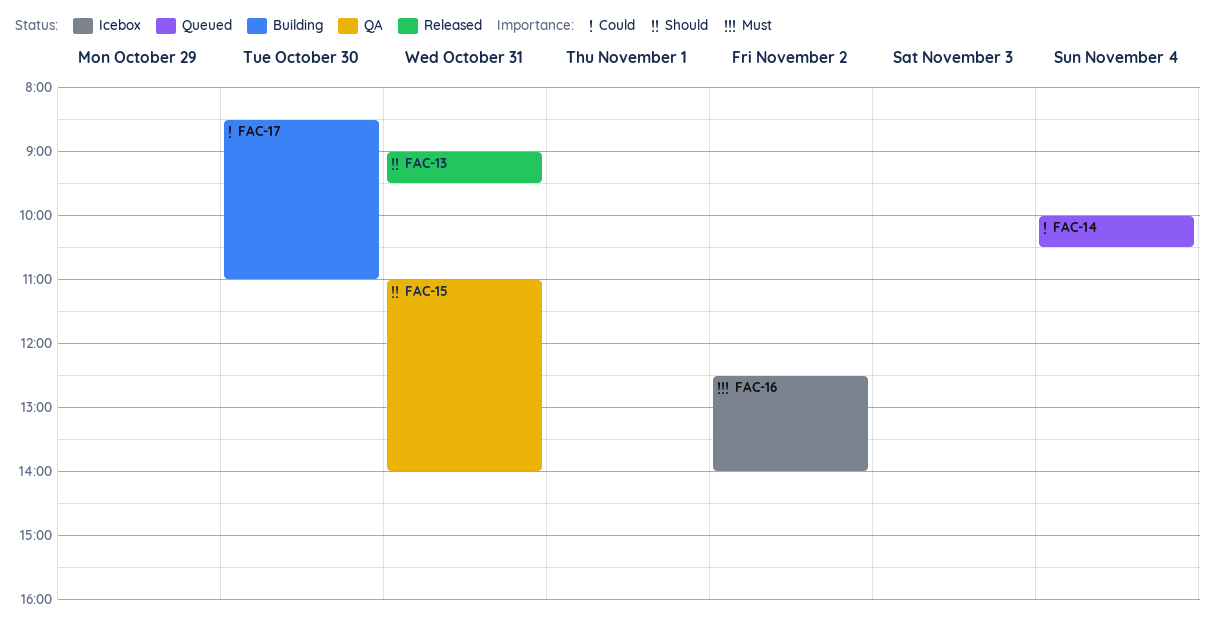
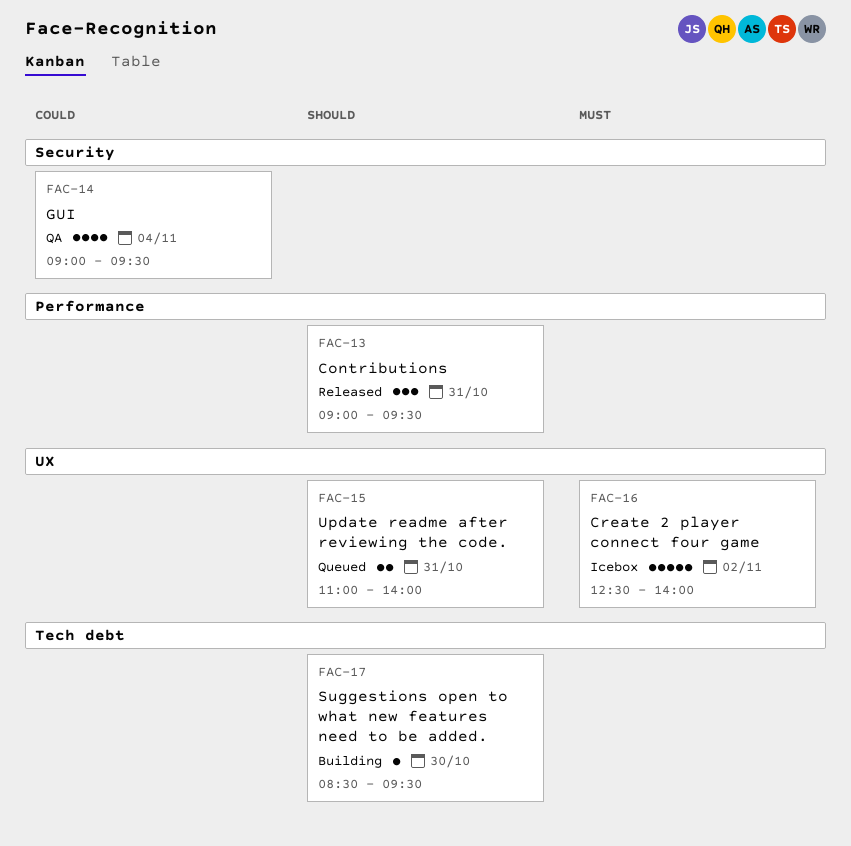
FAC-14, status: Queued -> QA
FAC-14, begins: 10:00 -> 09:00
FAC-14, ends: 10:30 -> 09:30
FAC-15, status: QA -> Queued
FAC-17, priority: Could -> Should
FAC-17, ends: 11:00 -> 09:30

